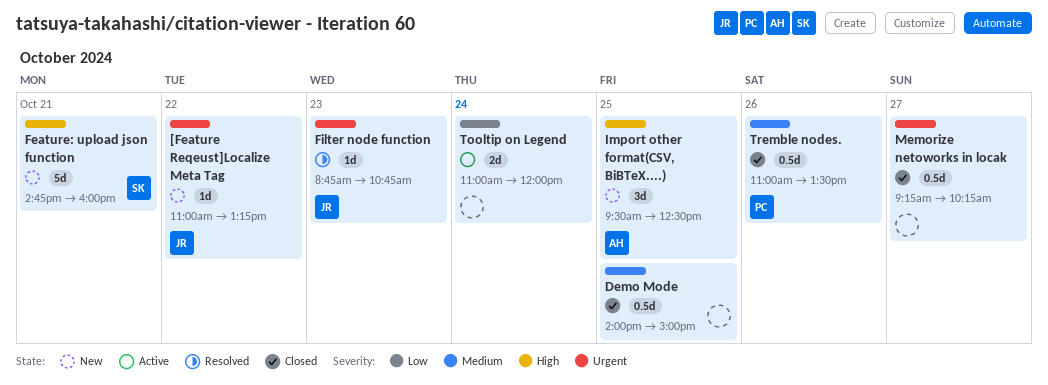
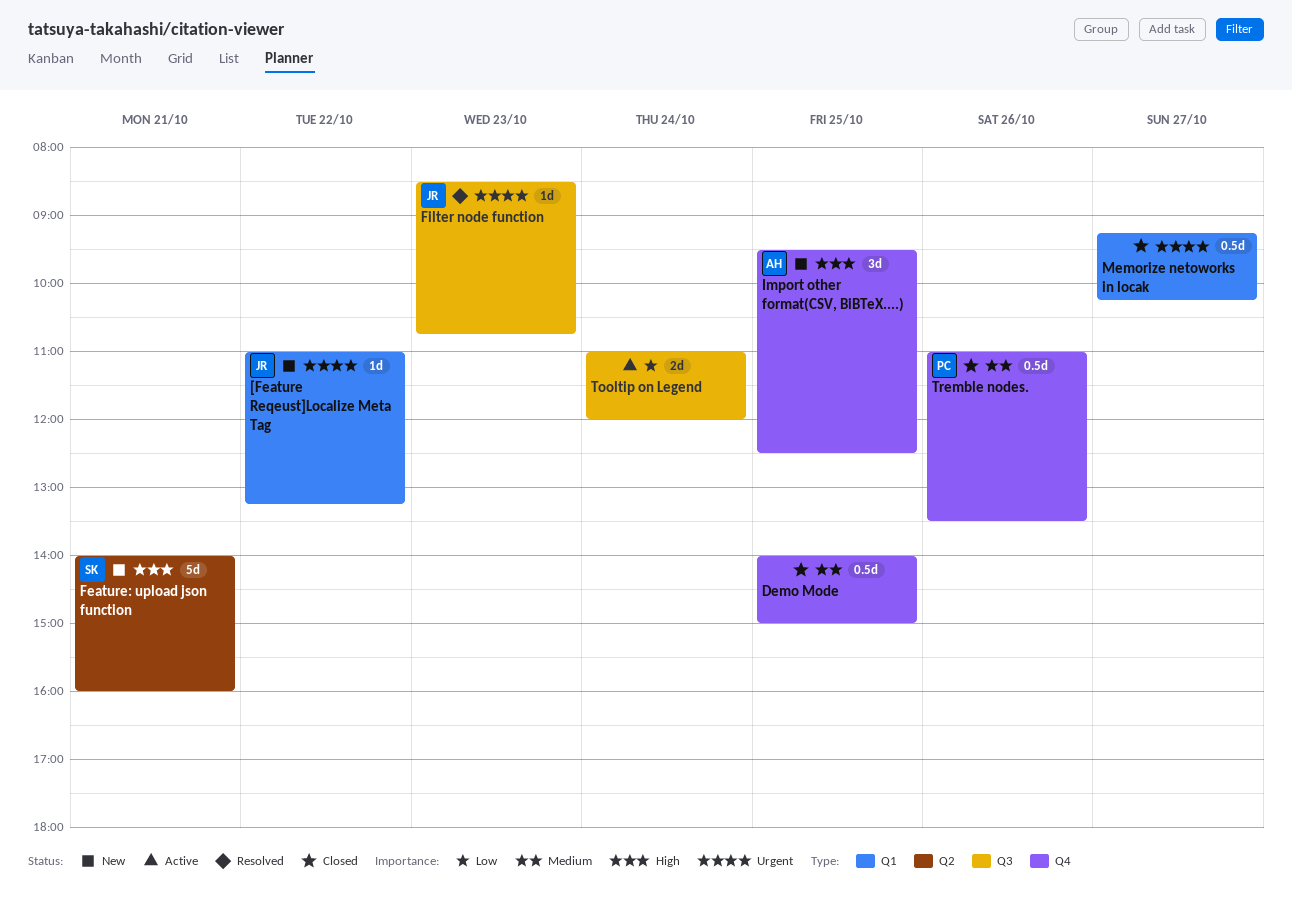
Feature: upload json function, begins: 14:45 -> 14:00
Filter node function, begins: 08:45 -> 08:30

